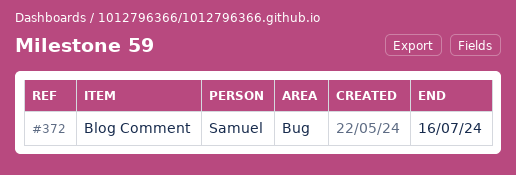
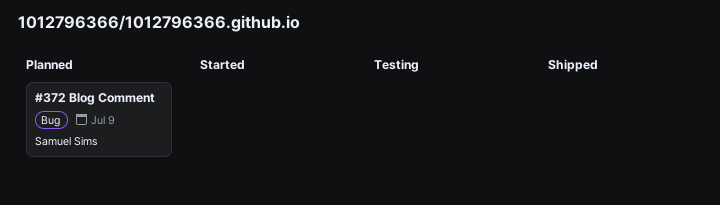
#372, due: Jul 16 -> Jul 9

